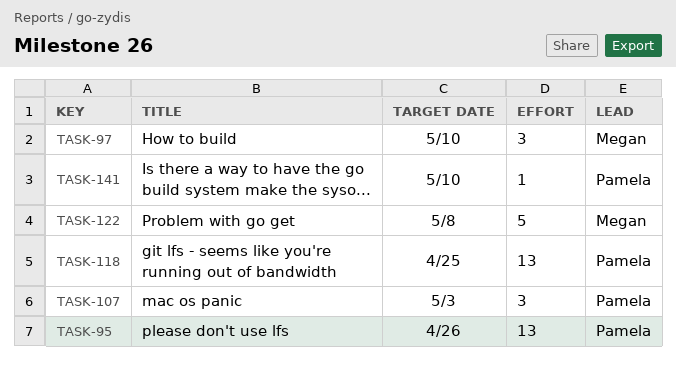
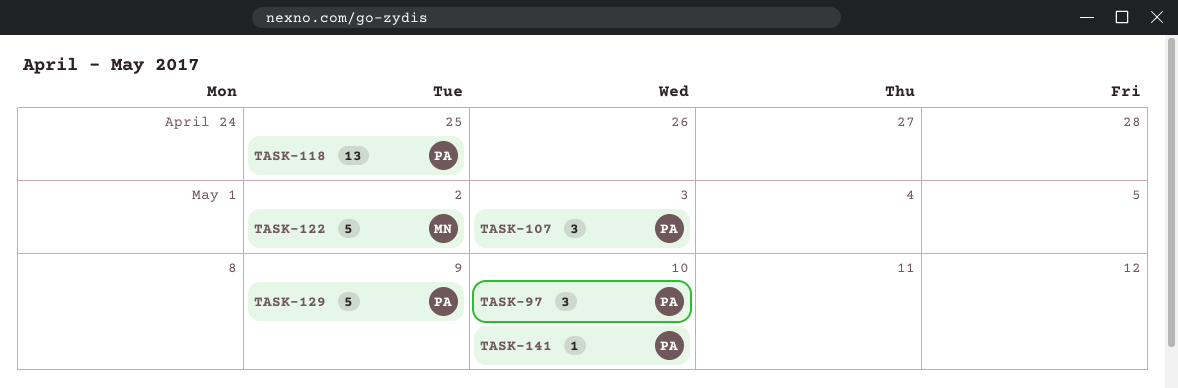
TASK-95: present -> none
TASK-97, owner: Megan -> Pamela
TASK-122, due: May 8 -> May 2
TASK-129: none -> present

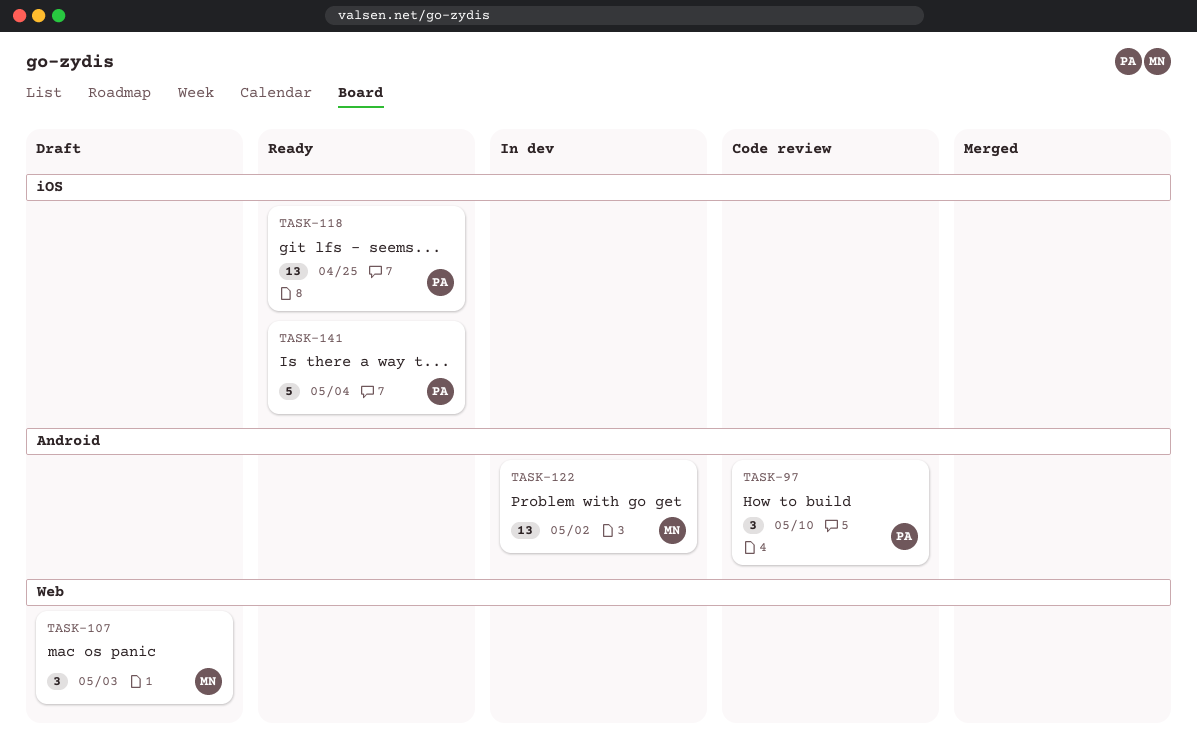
TASK-107, owner: PA -> MN
TASK-122, estimate: 5 -> 13
TASK-129: present -> none
TASK-141, estimate: 1 -> 5
TASK-141, due: May 10 -> May 4

